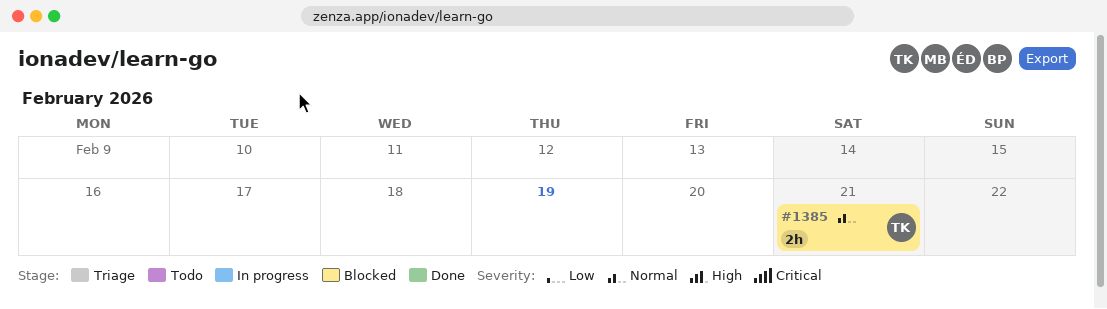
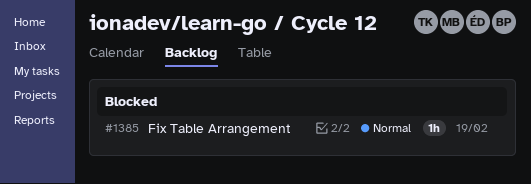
#1385, estimate: 2h -> 1h
#1385, due: Feb 21 -> Feb 19

